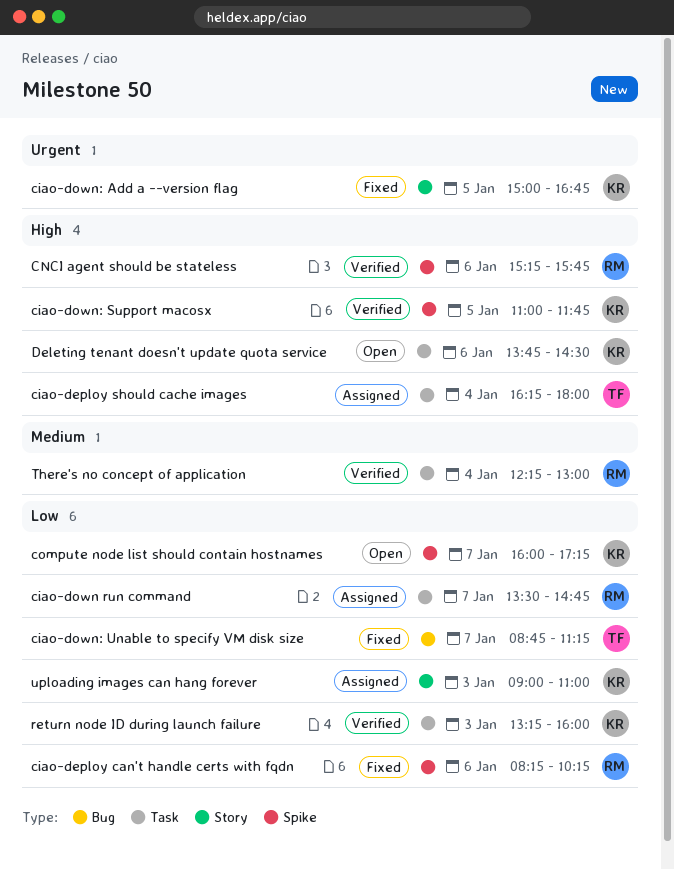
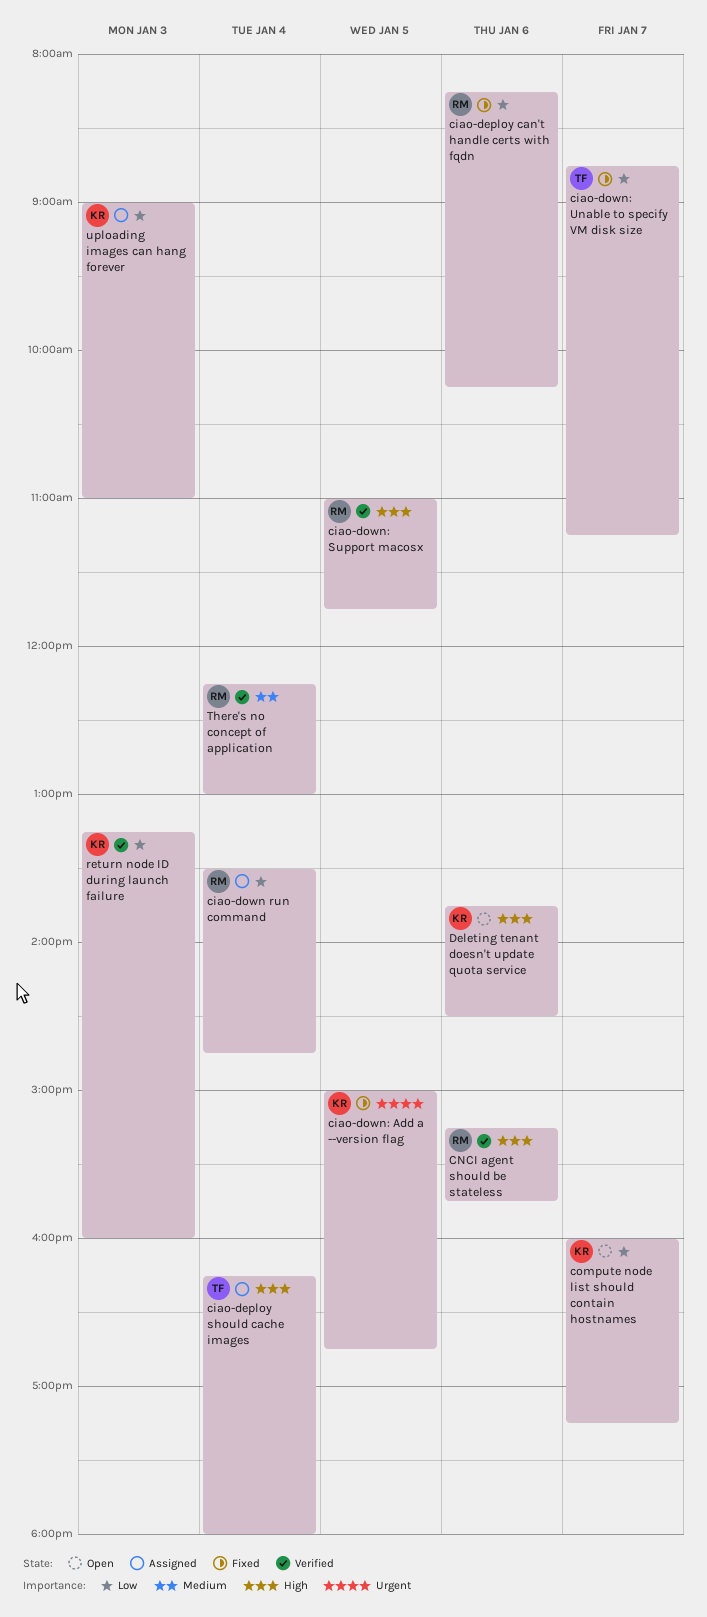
ciao-down run command, day: Jan 7 -> Jan 4
ciao-down: Support macosx, owner: KR -> RM

